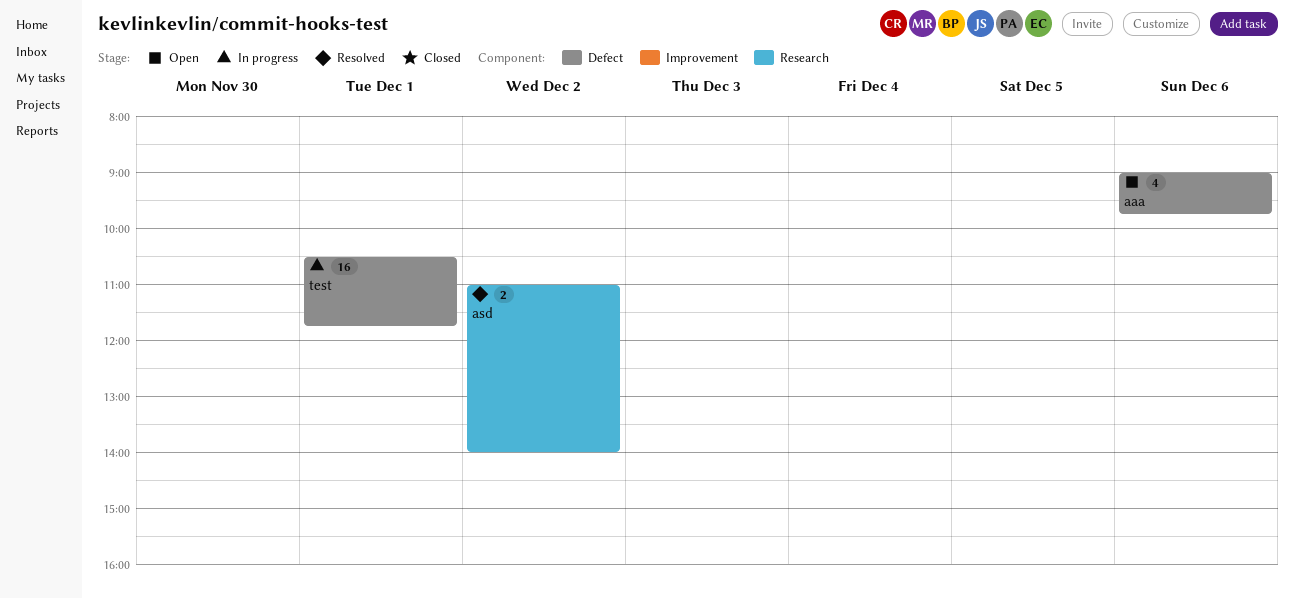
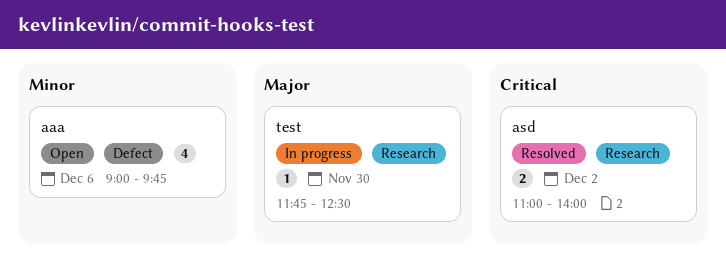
test, label: Defect -> Research
test, estimate: 16 -> 1
test, day: Dec 1 -> Nov 30
test, begins: 10:30 -> 11:45
test, ends: 11:45 -> 12:30

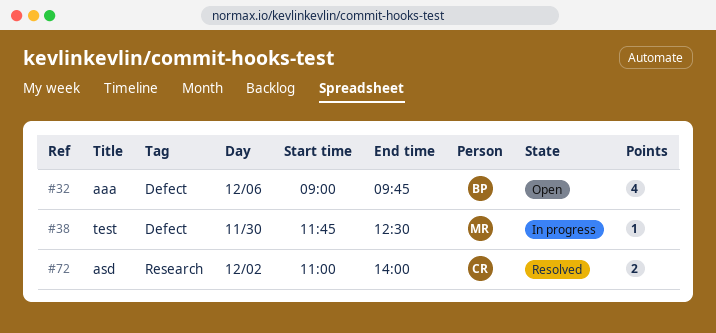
test, label: Research -> Defect

